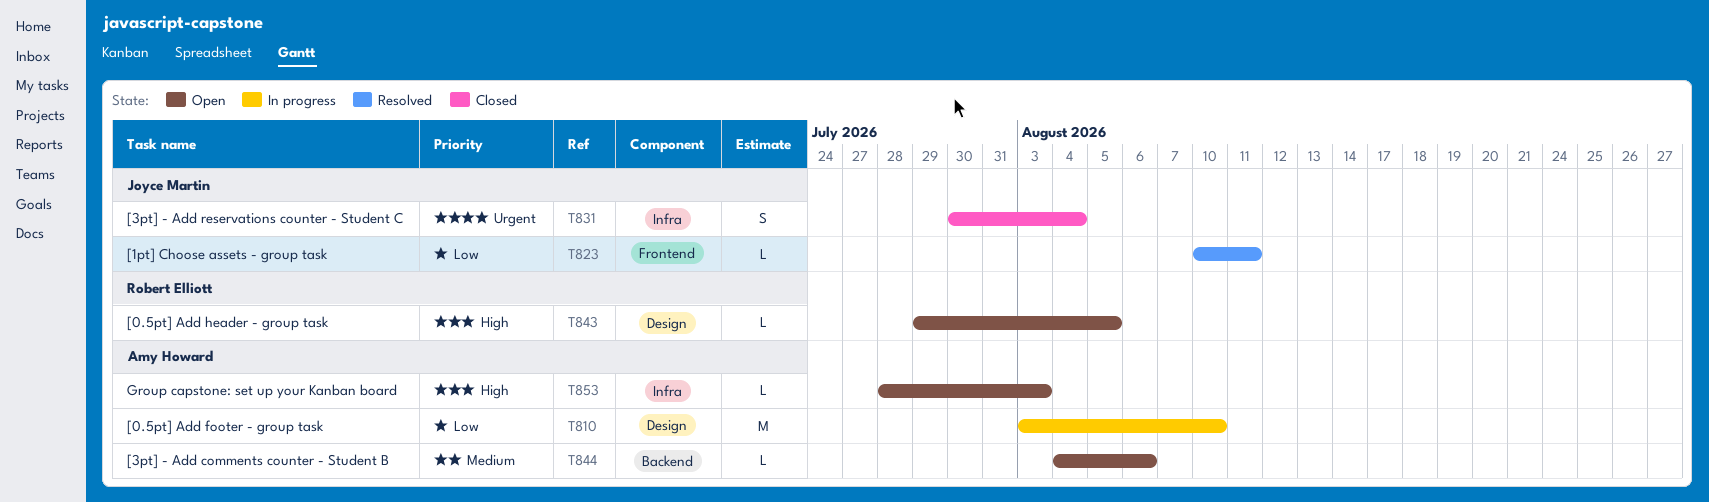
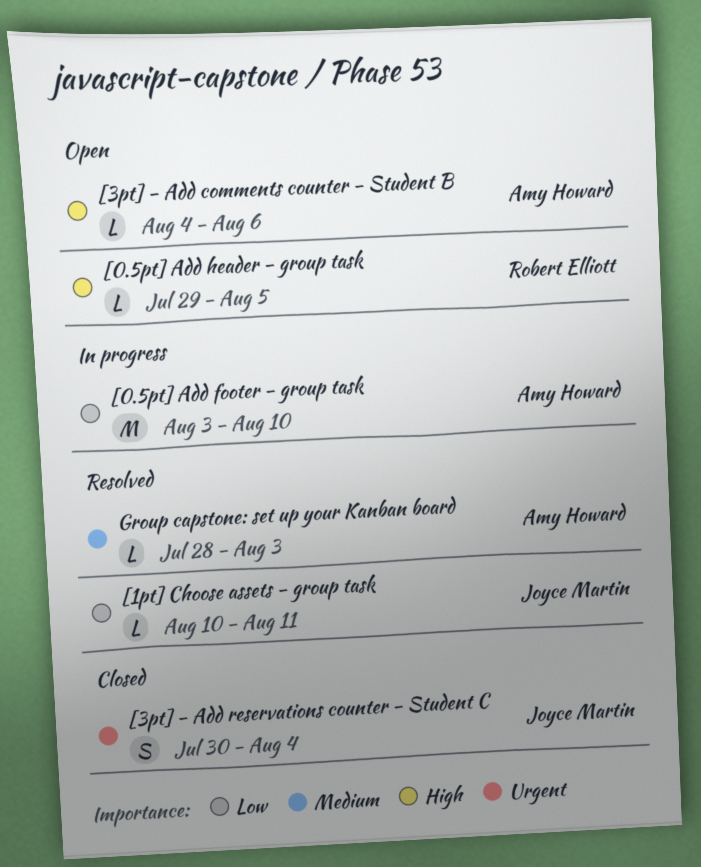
[3pt] - Add comments counter - Student B, priority: Medium -> High
Group capstone: set up your Kanban board, status: Open -> Resolved
Group capstone: set up your Kanban board, priority: High -> Medium

